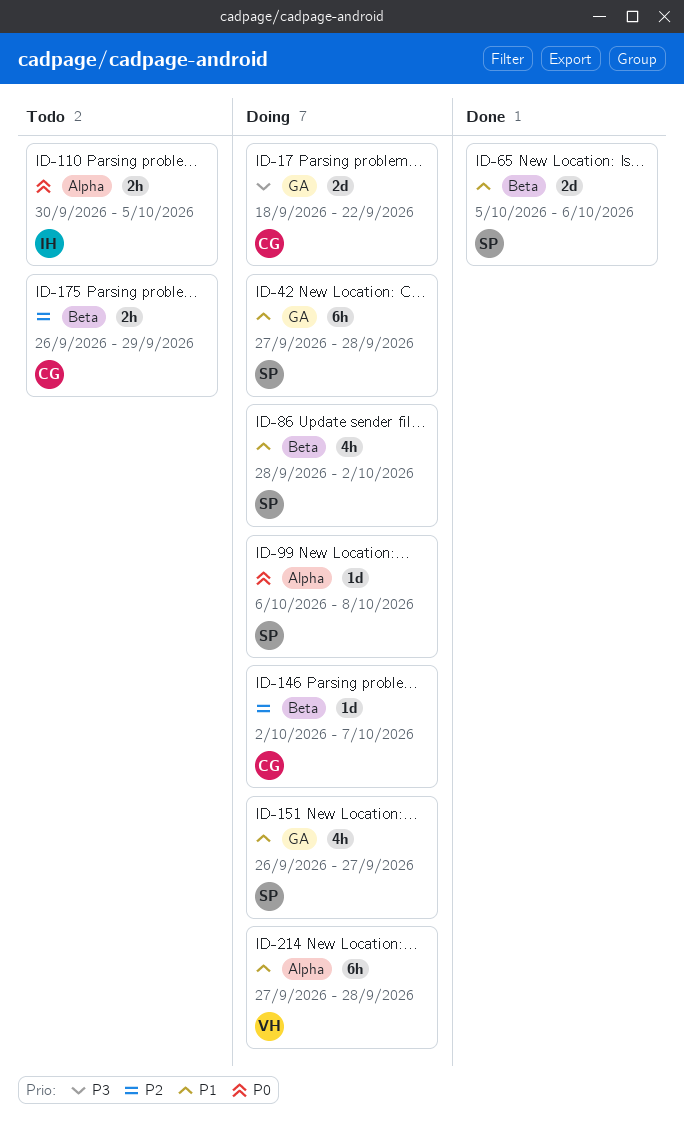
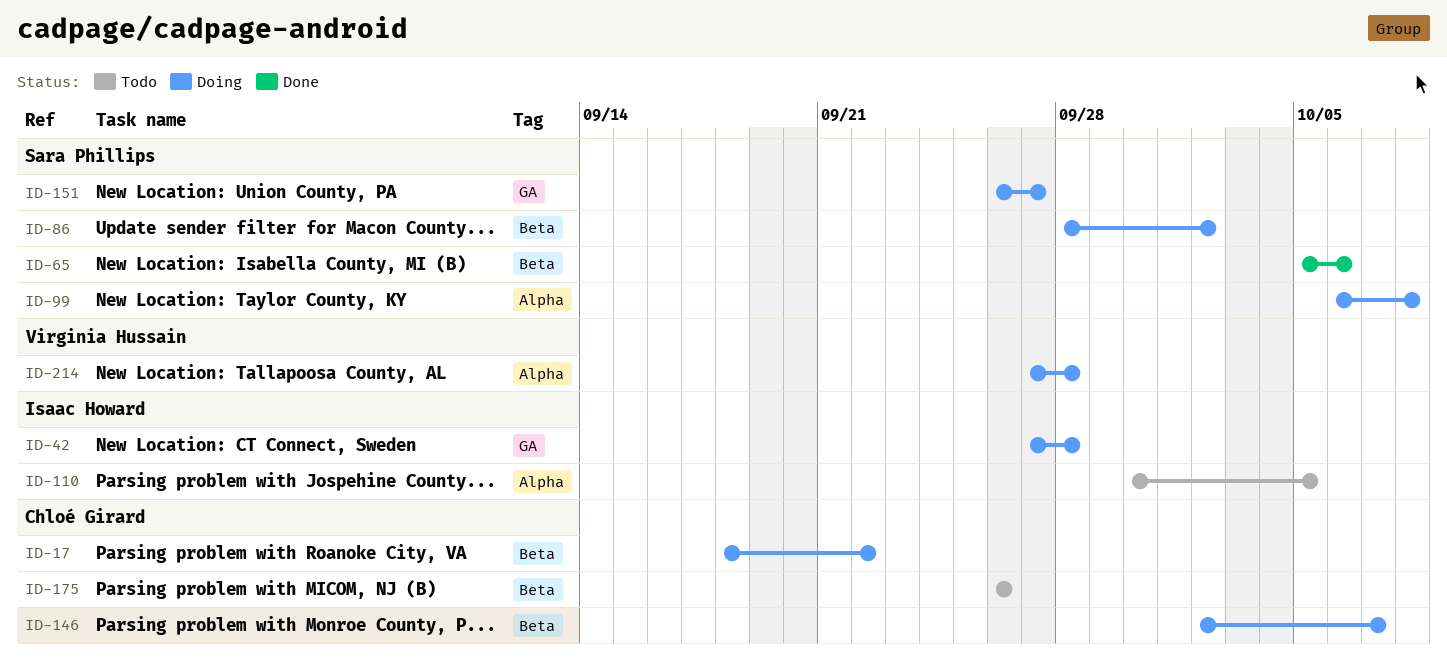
ID-17, label: GA -> Beta
ID-42, owner: Sara Phillips -> Isaac Howard
ID-175, due: Sep 29 -> Sep 26

